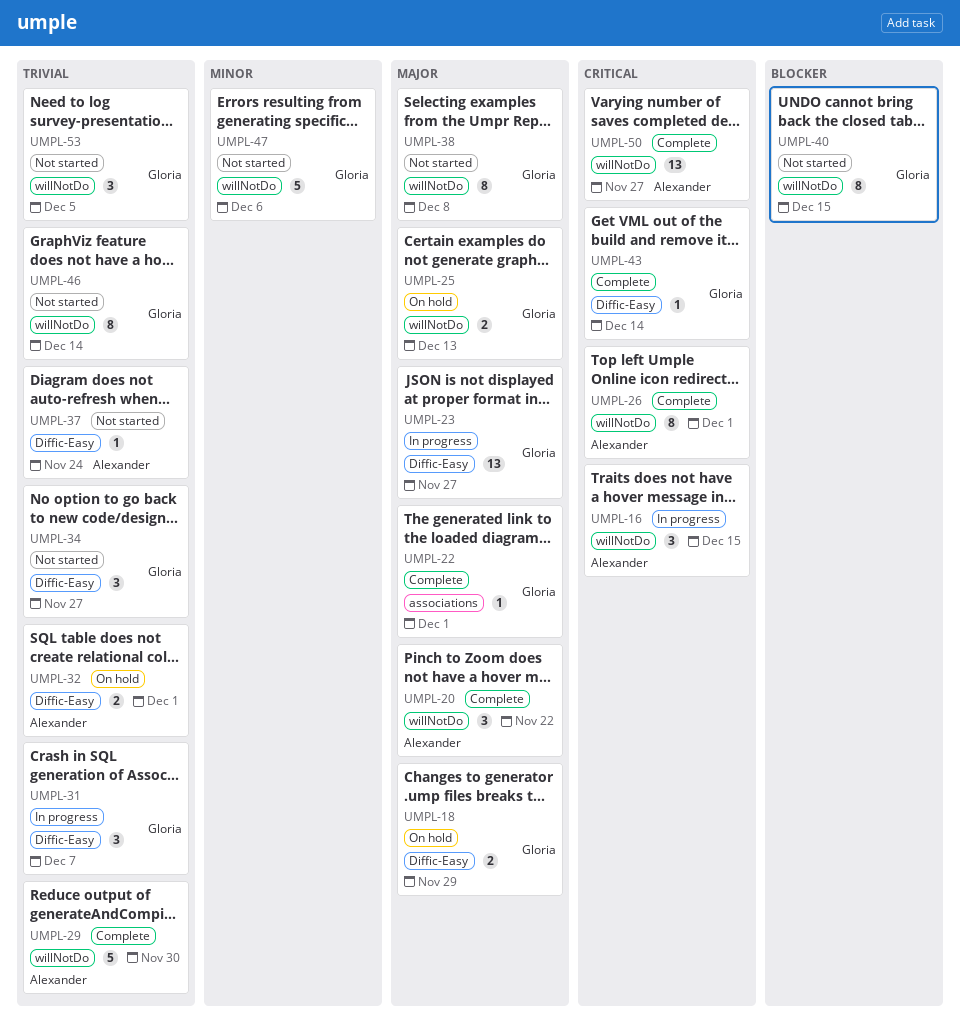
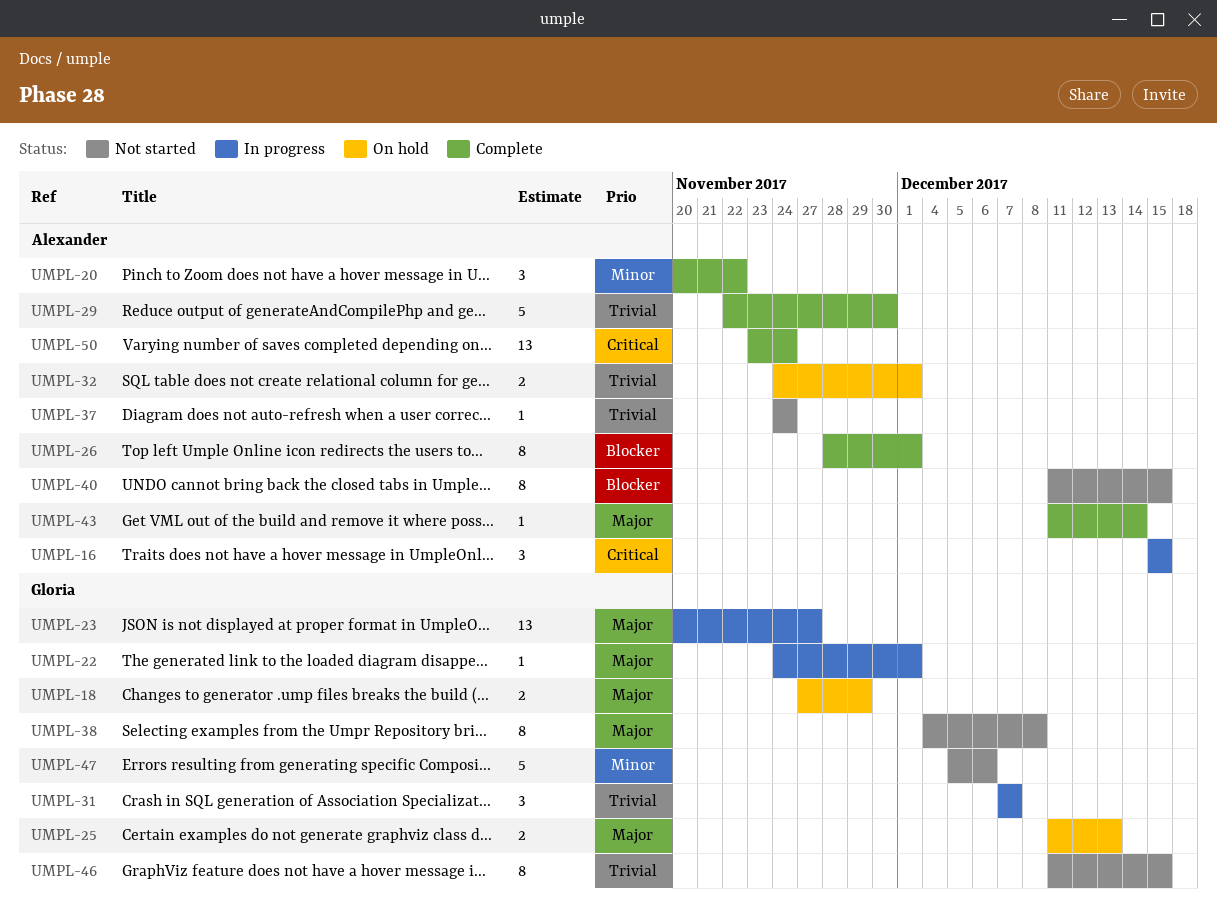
UMPL-20, priority: Major -> Minor
UMPL-22, status: Complete -> In progress
UMPL-26, priority: Critical -> Blocker
UMPL-34: present -> none
UMPL-40, owner: Gloria -> Alexander
UMPL-43, owner: Gloria -> Alexander
UMPL-43, priority: Critical -> Major
UMPL-46, due: Dec 14 -> Dec 15
UMPL-50, due: Nov 27 -> Nov 24
UMPL-53: present -> none

